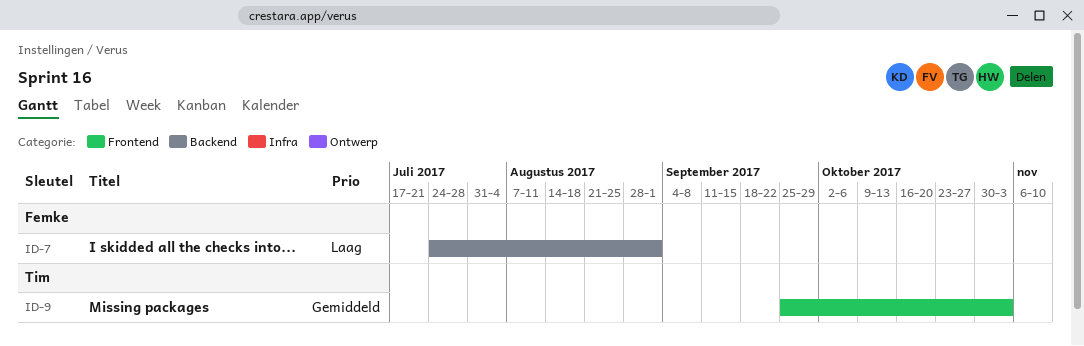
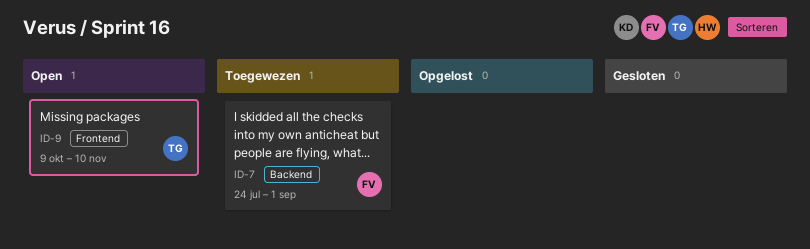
ID-9, start: Sep 25 -> Oct 9
ID-9, due: Nov 3 -> Nov 10

